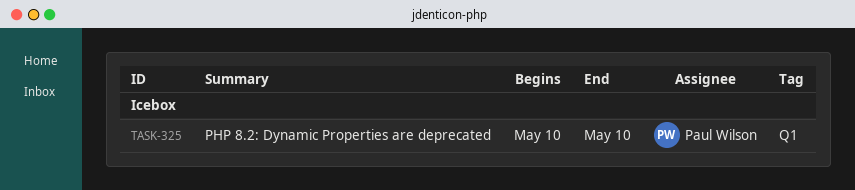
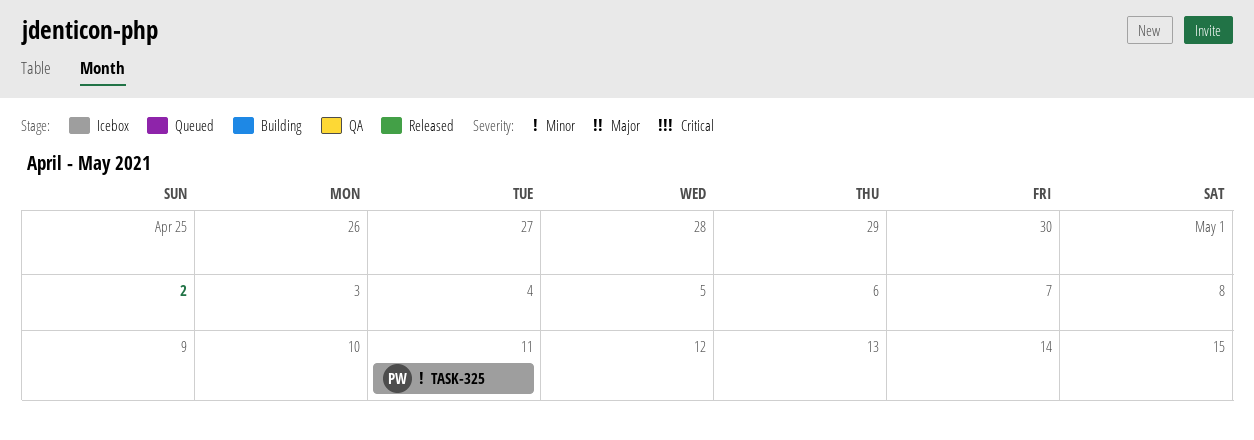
TASK-325, start: May 10 -> May 11
TASK-325, due: May 10 -> May 11

